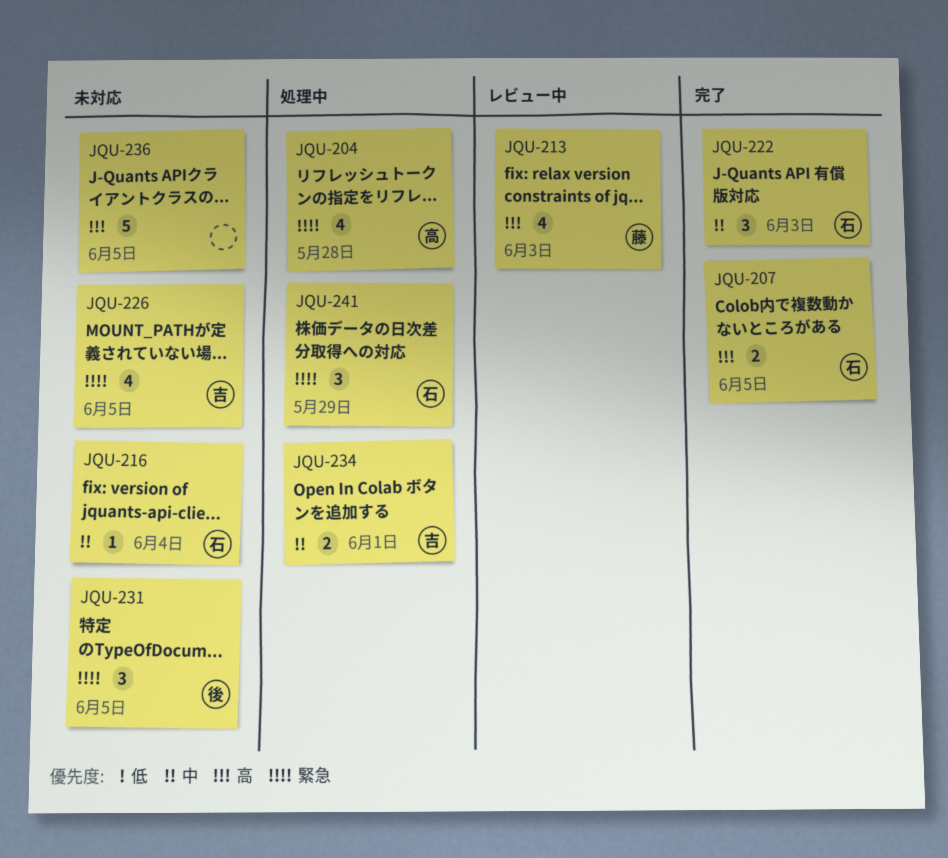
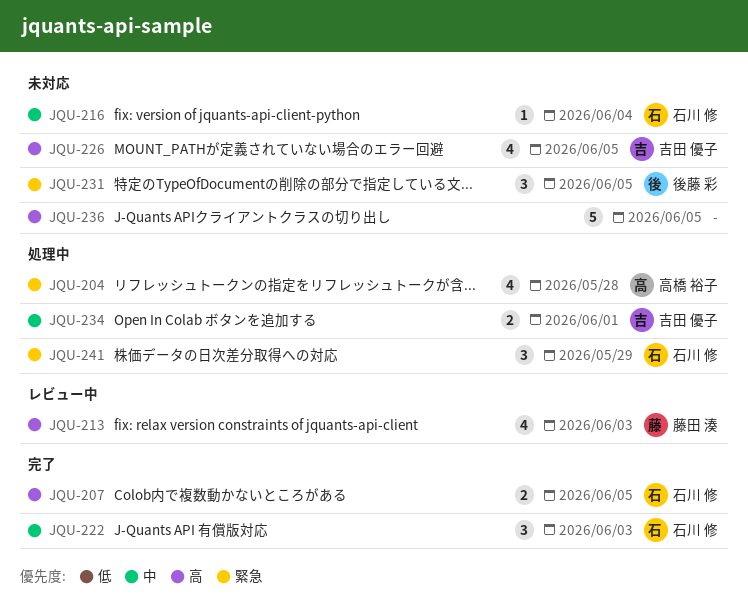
JQU-226, priority: 緊急 -> 高

